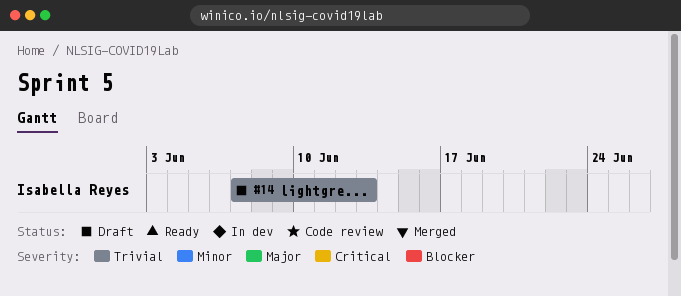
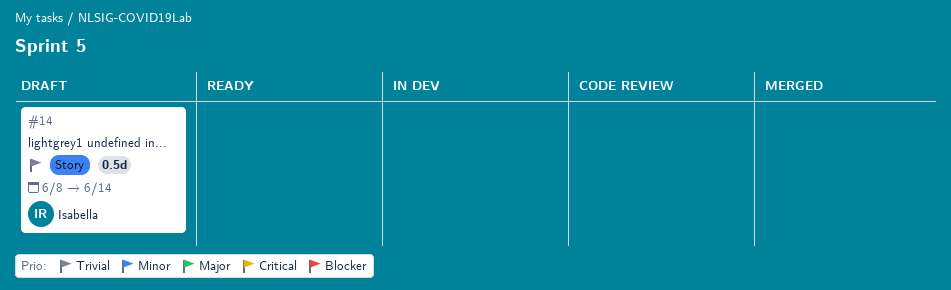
#14, start: Jun 7 -> Jun 8
#14, due: Jun 13 -> Jun 14

